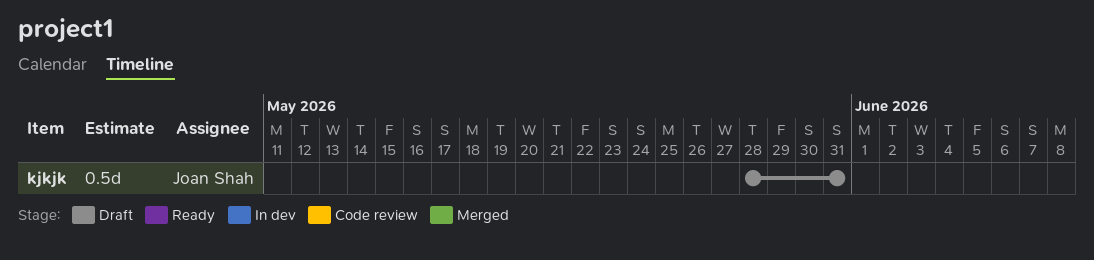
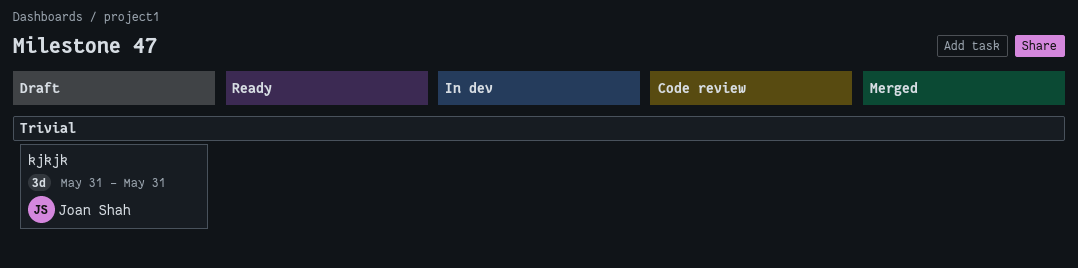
kjkjk, estimate: 0.5d -> 3d
kjkjk, start: May 28 -> May 31

